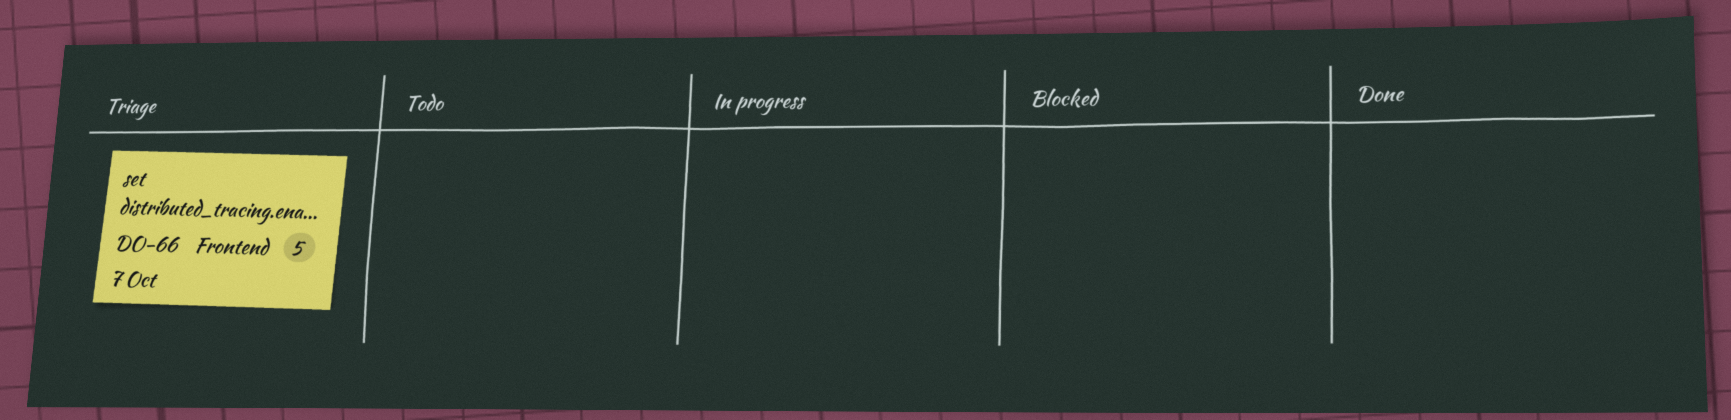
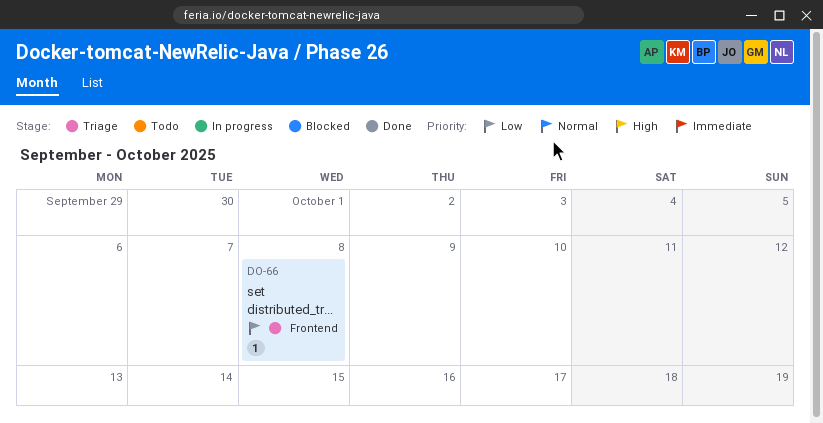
DO-66, estimate: 5 -> 1
DO-66, due: Oct 7 -> Oct 8

